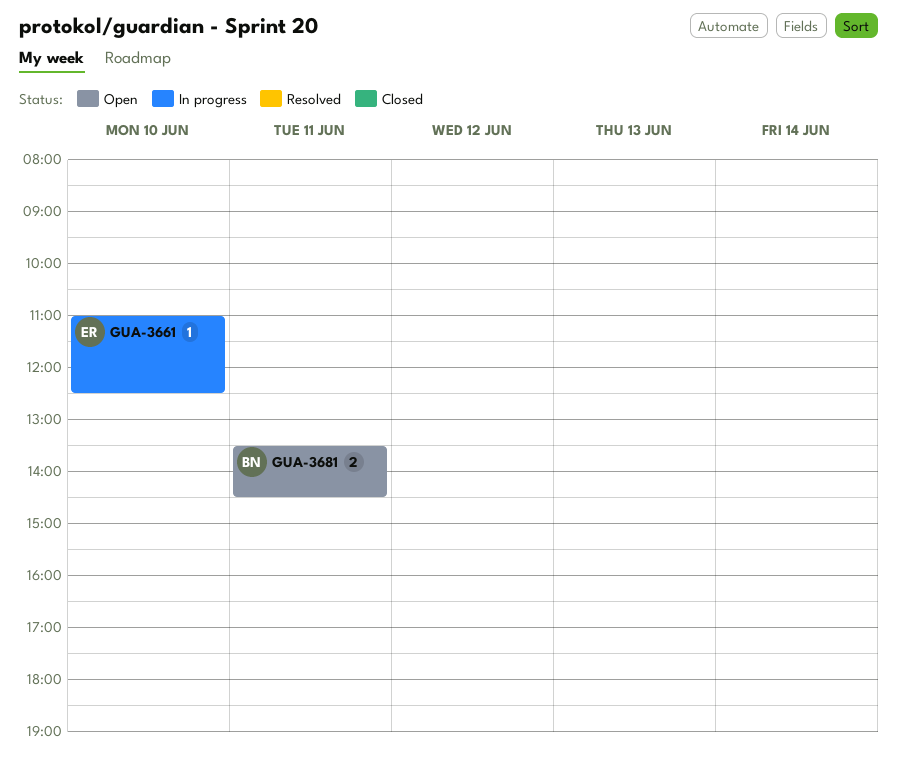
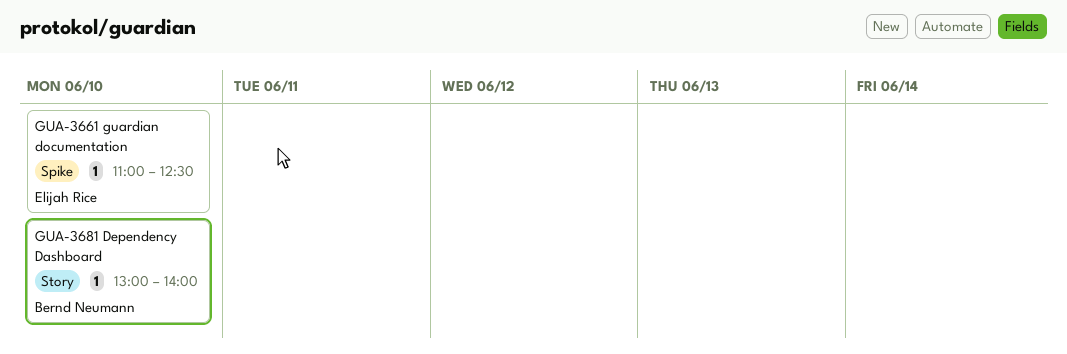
GUA-3681, estimate: 2 -> 1
GUA-3681, day: Jun 11 -> Jun 10
GUA-3681, begins: 13:30 -> 13:00
GUA-3681, ends: 14:30 -> 14:00

